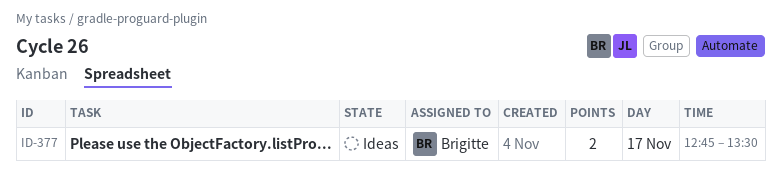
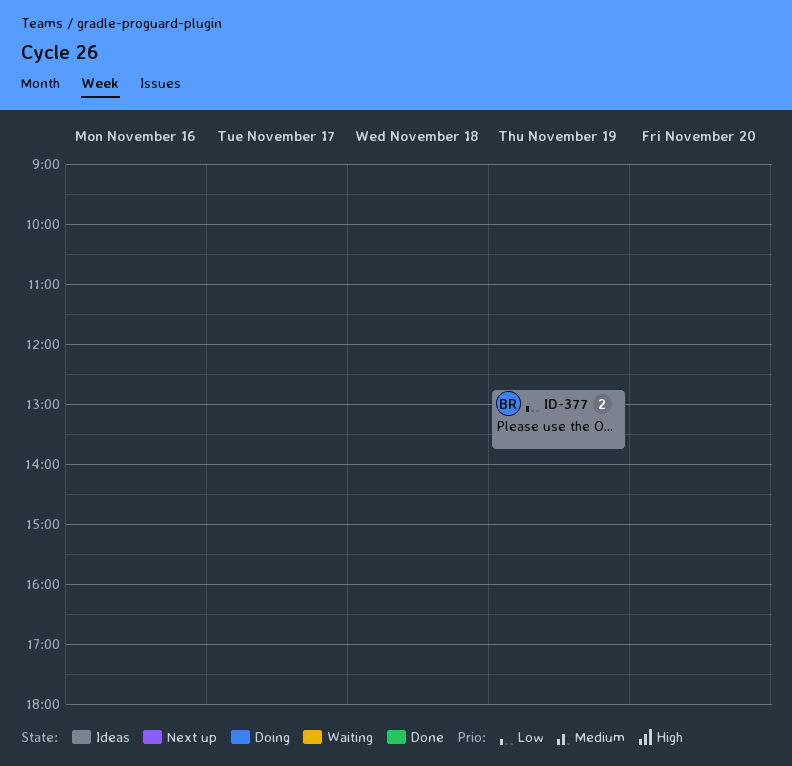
ID-377, day: Nov 17 -> Nov 19
ID-377, ends: 13:30 -> 13:45

